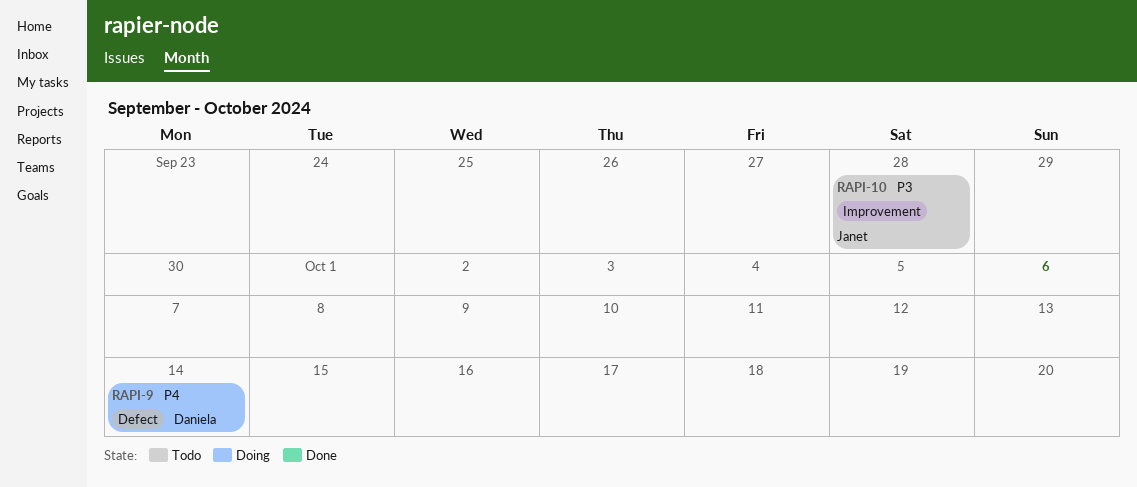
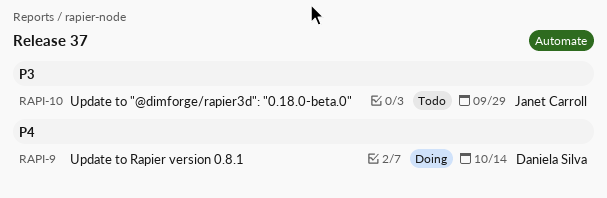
RAPI-10, due: Sep 28 -> Sep 29

